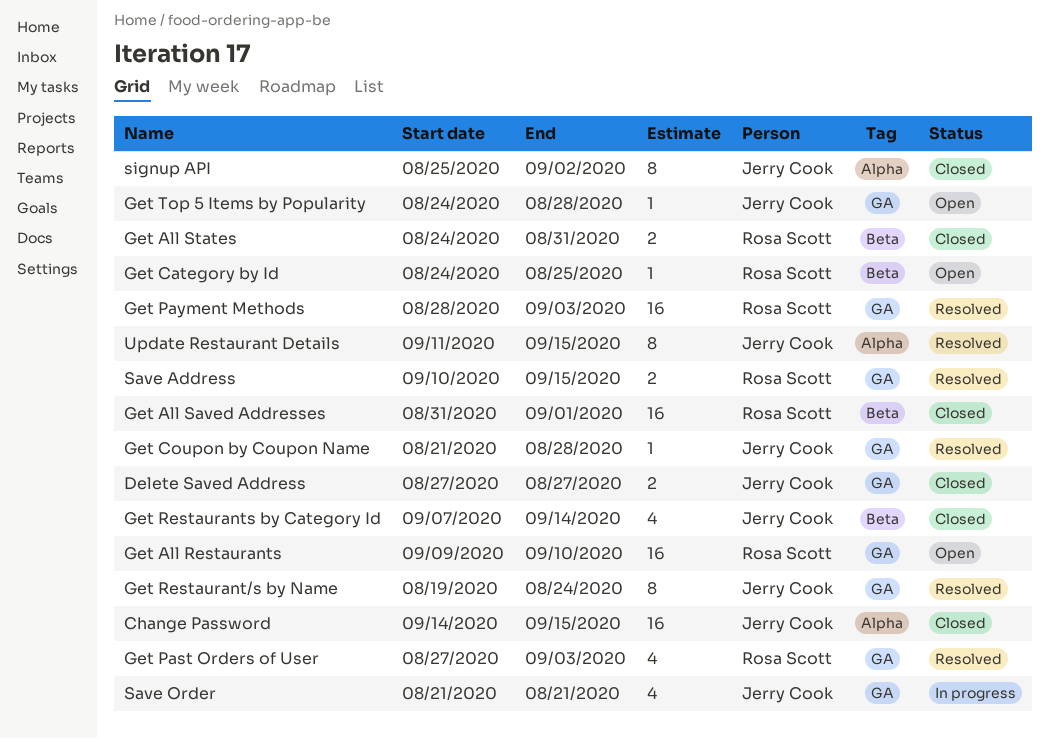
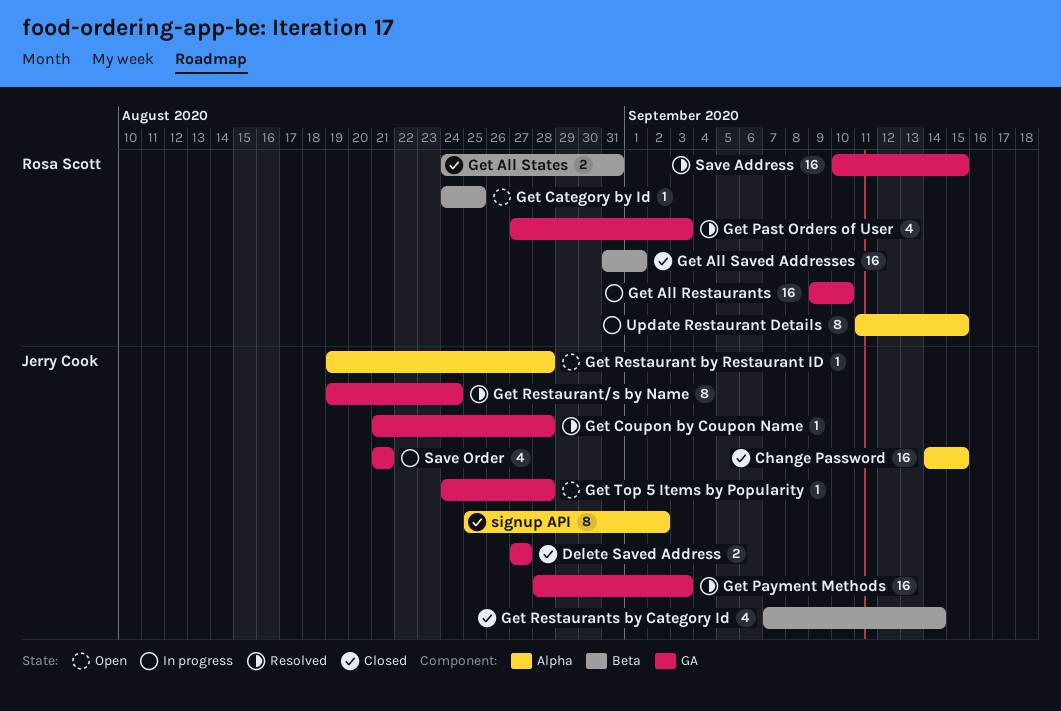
Get All Restaurants, status: Open -> In progress
Get Payment Methods, owner: Rosa Scott -> Jerry Cook
Get Restaurant by Restaurant ID: none -> present
Save Address, estimate: 2 -> 16
Update Restaurant Details, status: Resolved -> In progress
Update Restaurant Details, owner: Jerry Cook -> Rosa Scott

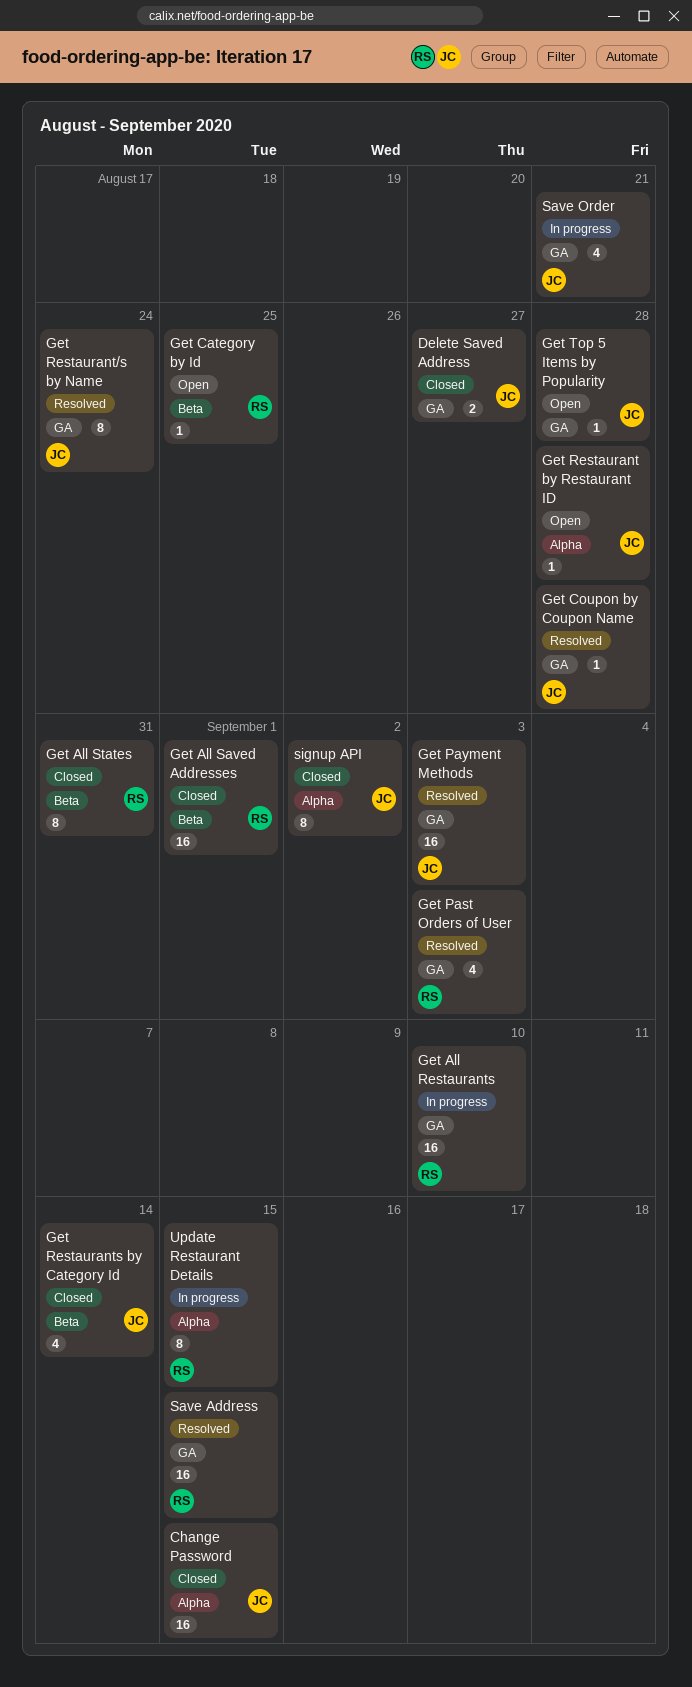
Get All States, estimate: 2 -> 8

